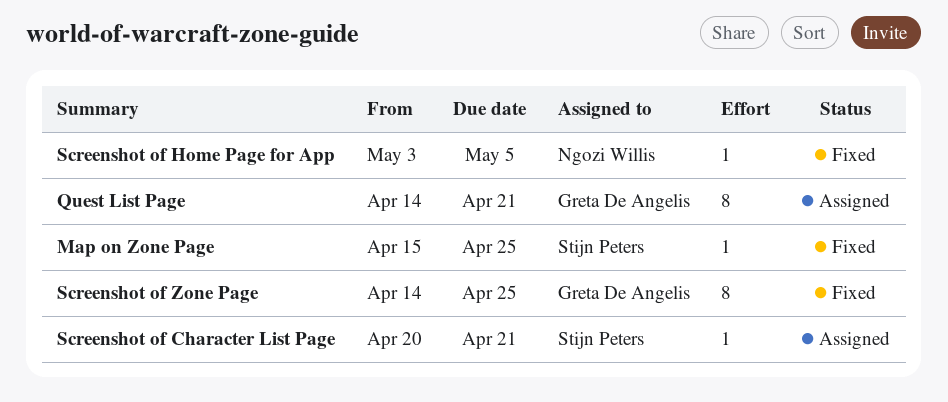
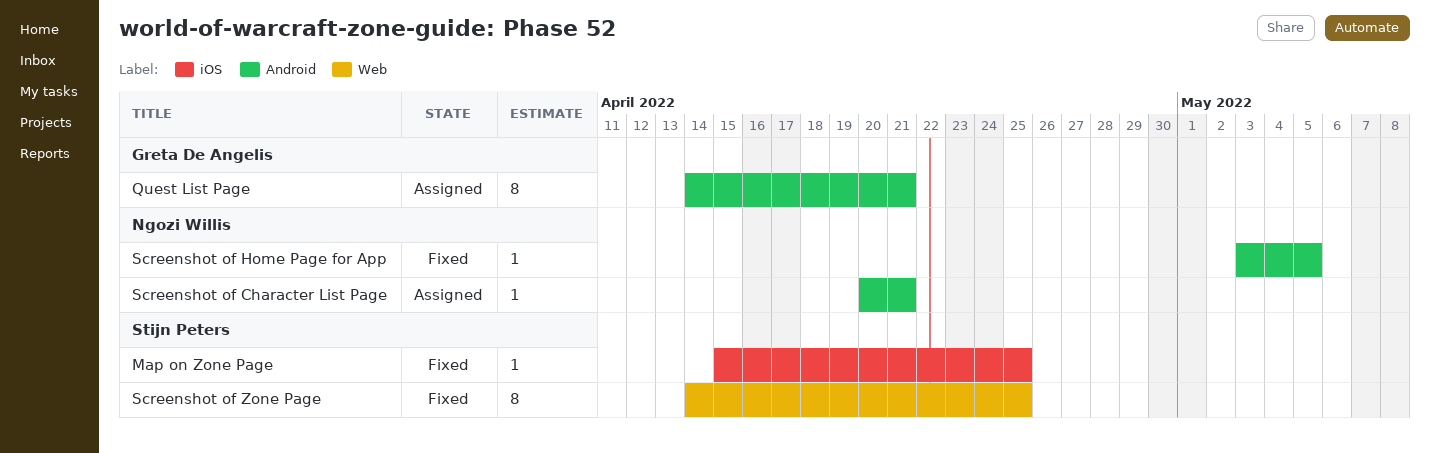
Screenshot of Character List Page, owner: Stijn Peters -> Ngozi Willis
Screenshot of Zone Page, owner: Greta De Angelis -> Stijn Peters

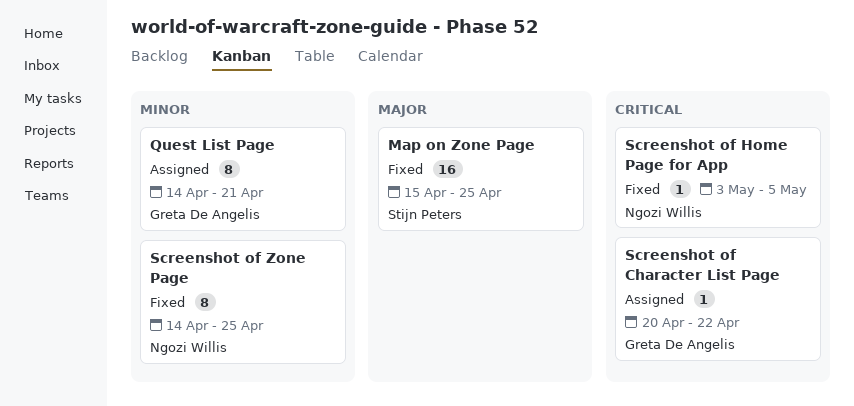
Map on Zone Page, estimate: 1 -> 16
Screenshot of Character List Page, owner: Ngozi Willis -> Greta De Angelis
Screenshot of Character List Page, due: Apr 21 -> Apr 22
Screenshot of Zone Page, owner: Stijn Peters -> Ngozi Willis

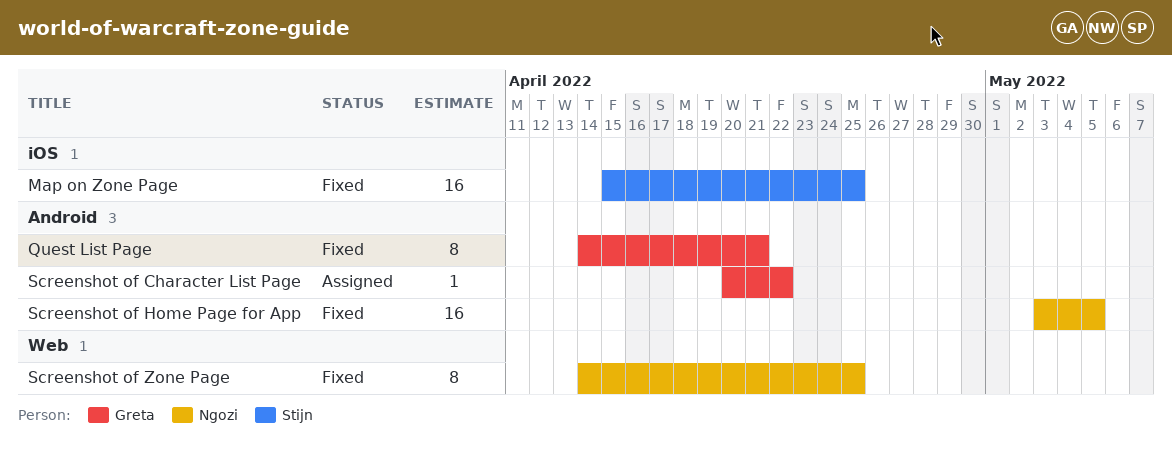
Quest List Page, status: Assigned -> Fixed
Screenshot of Home Page for App, estimate: 1 -> 16

